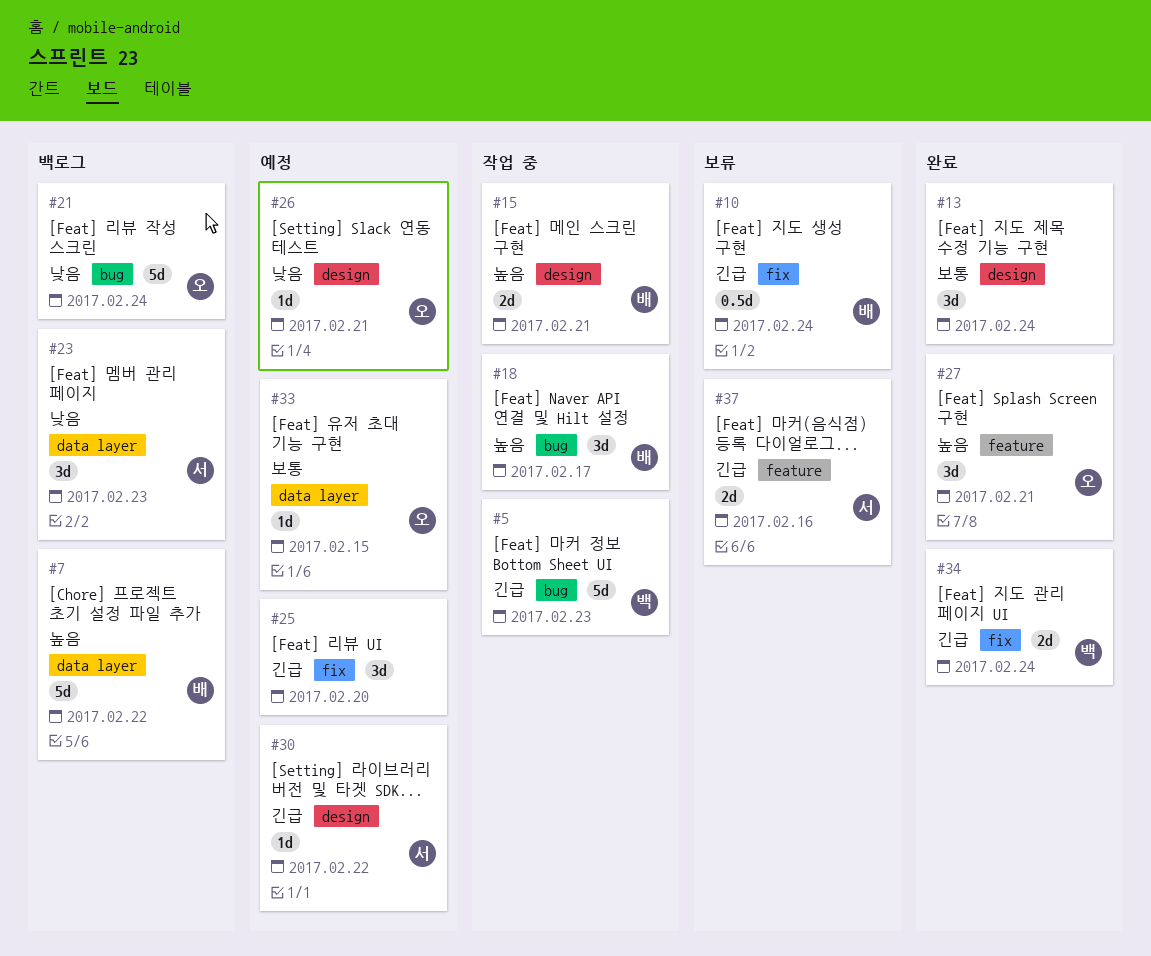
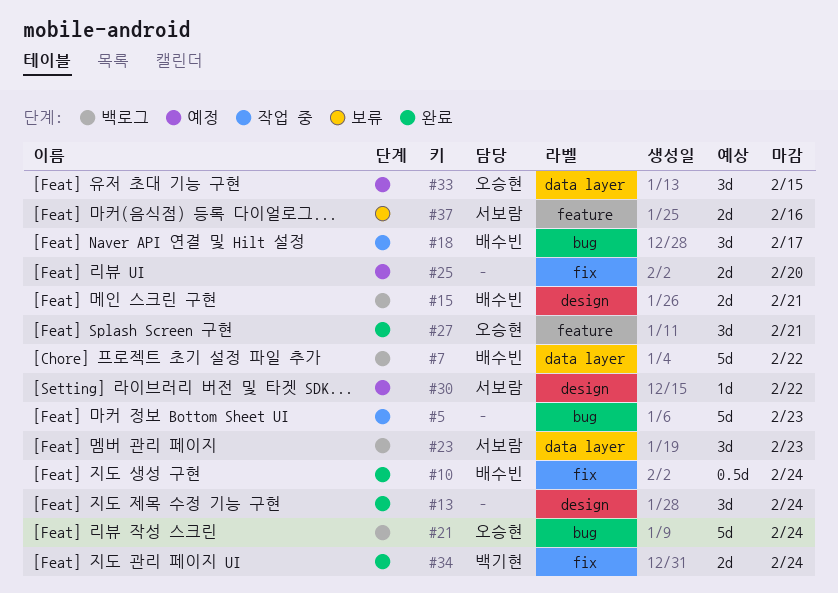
#5, owner: 백기현 -> none
#10, status: 보류 -> 완료
#15, status: 작업 중 -> 백로그
#25, estimate: 3d -> 2d
#26: present -> none
#33, estimate: 1d -> 3d

